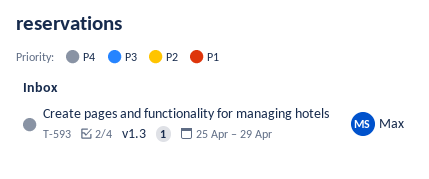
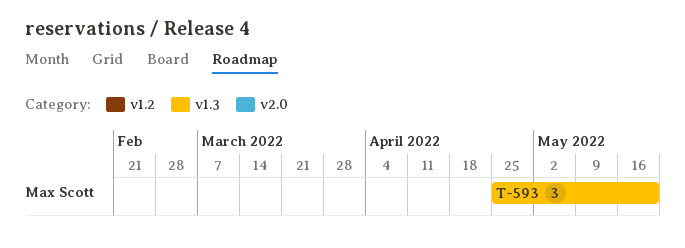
T-593, estimate: 1 -> 3
T-593, due: Apr 29 -> May 20

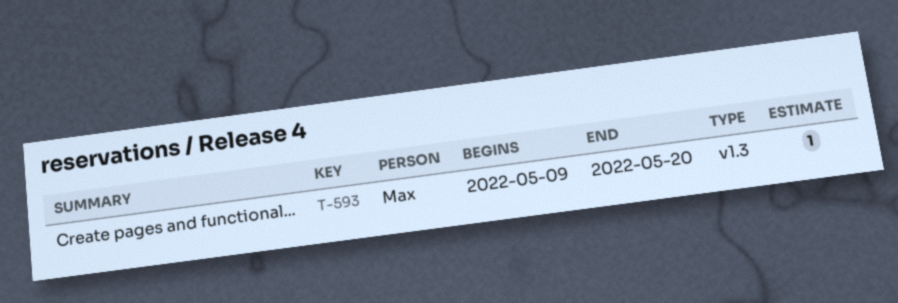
T-593, estimate: 3 -> 1
T-593, start: Apr 25 -> May 9

